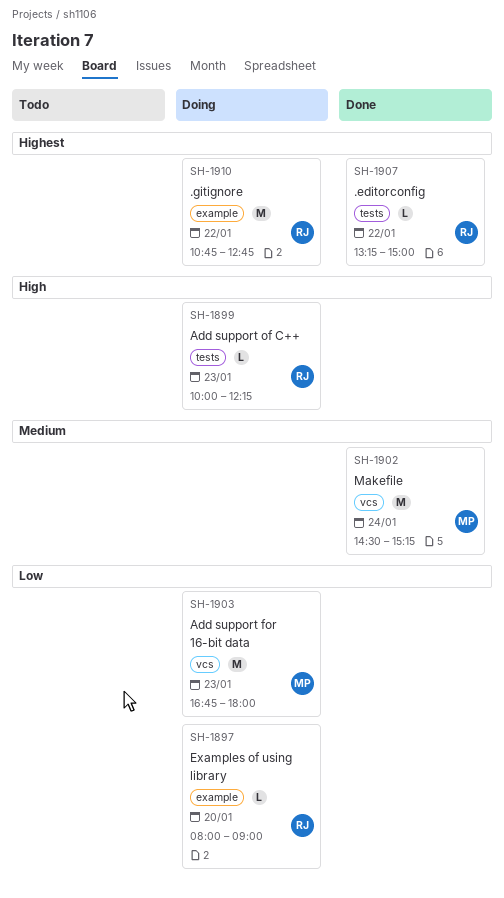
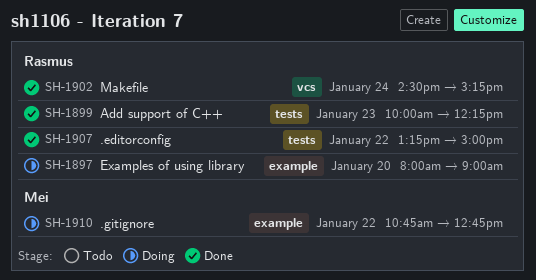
SH-1899, status: Doing -> Done
SH-1902, owner: Mei -> Rasmus
SH-1903: present -> none
SH-1910, owner: Rasmus -> Mei

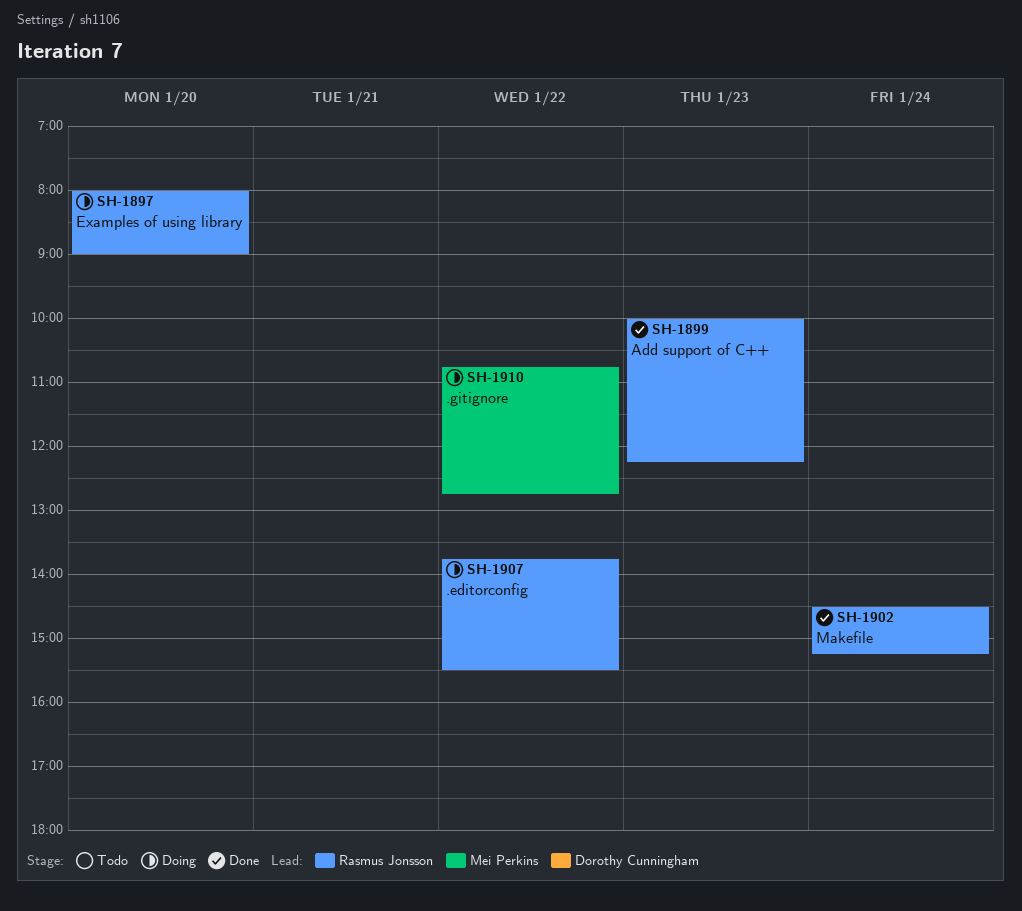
SH-1907, status: Done -> Doing
SH-1907, begins: 13:15 -> 13:45
SH-1907, ends: 15:00 -> 15:30

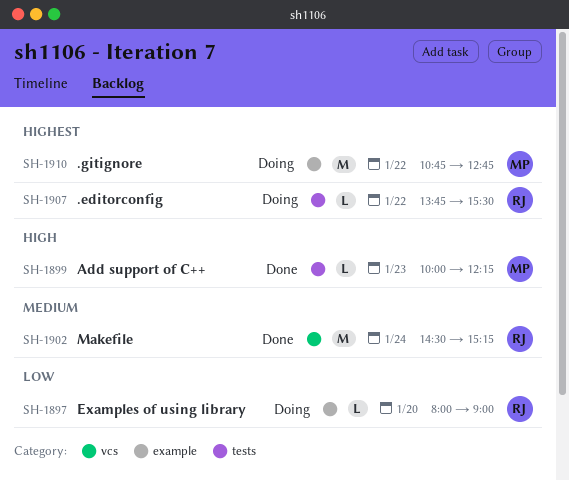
SH-1899, owner: Rasmus Jonsson -> Mei Perkins

